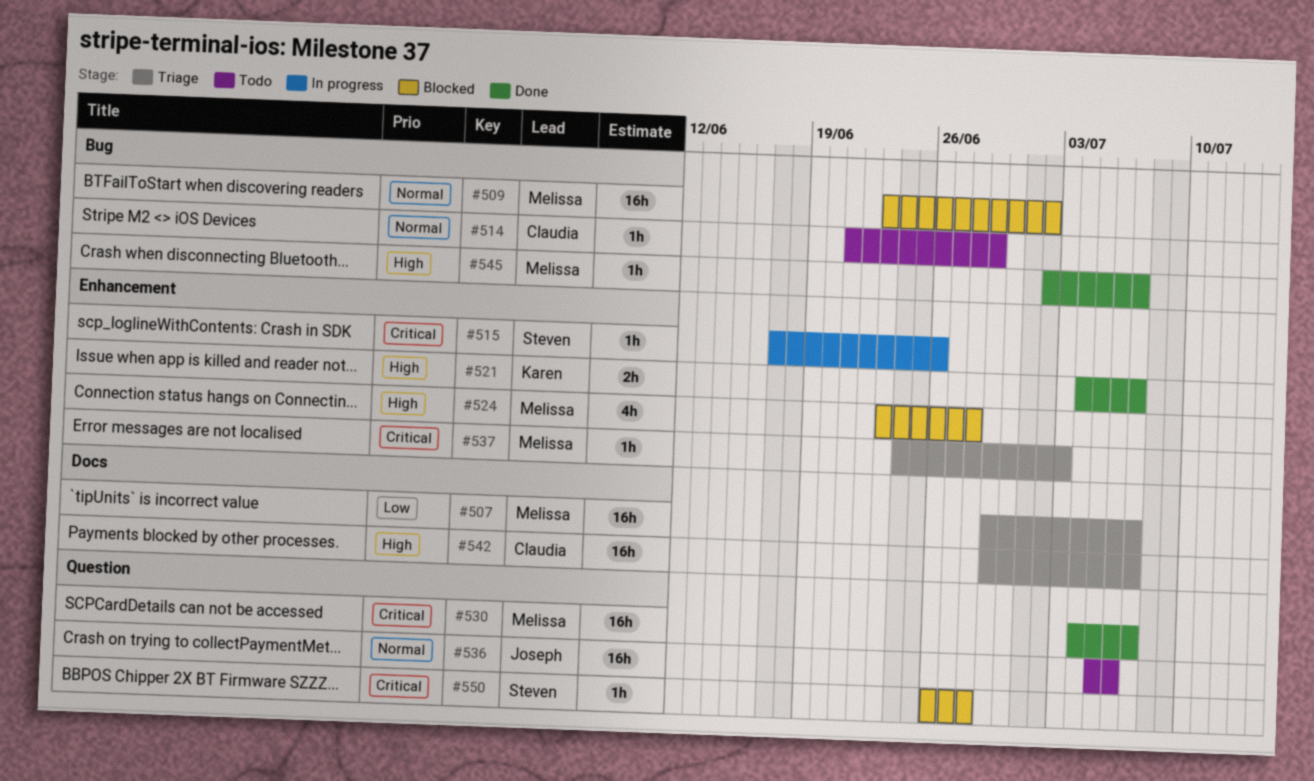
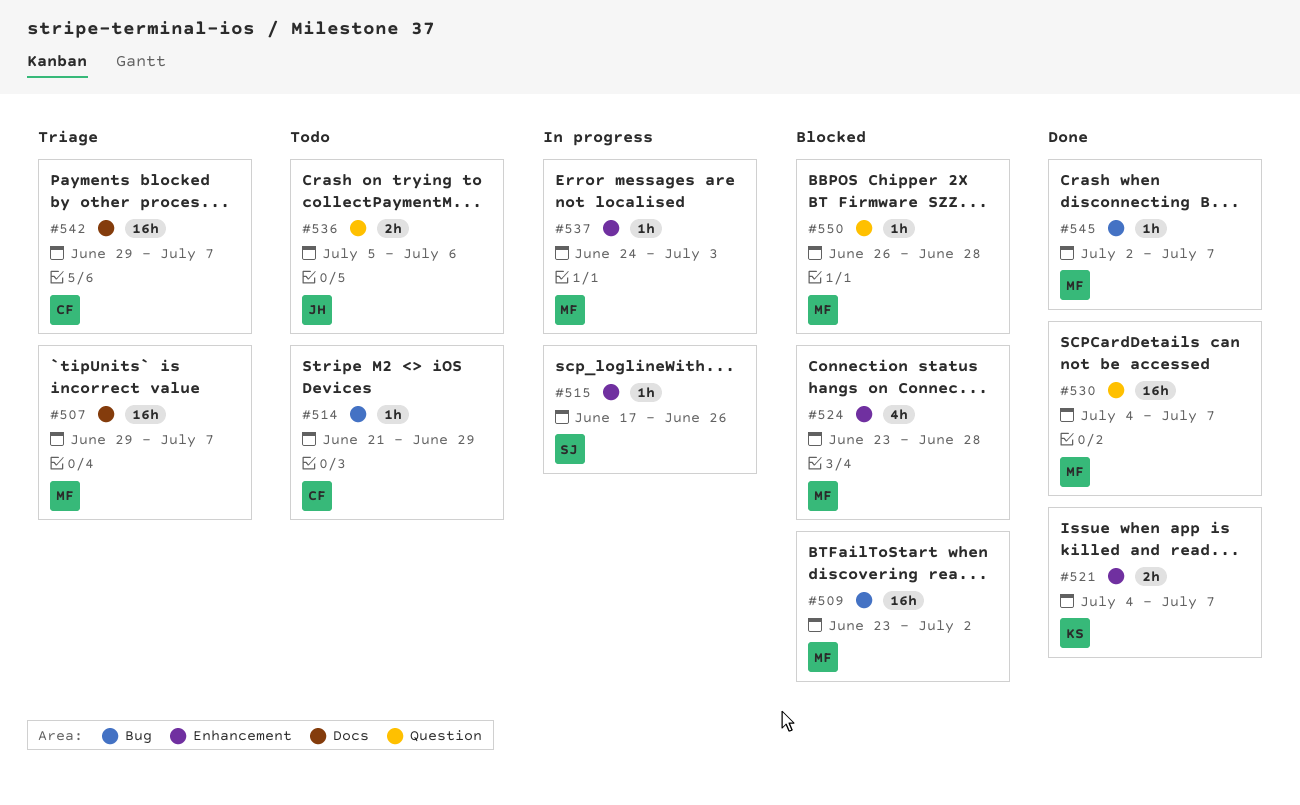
#536, estimate: 16h -> 2h
#537, status: Triage -> In progress
#550, owner: Steven -> Melissa

